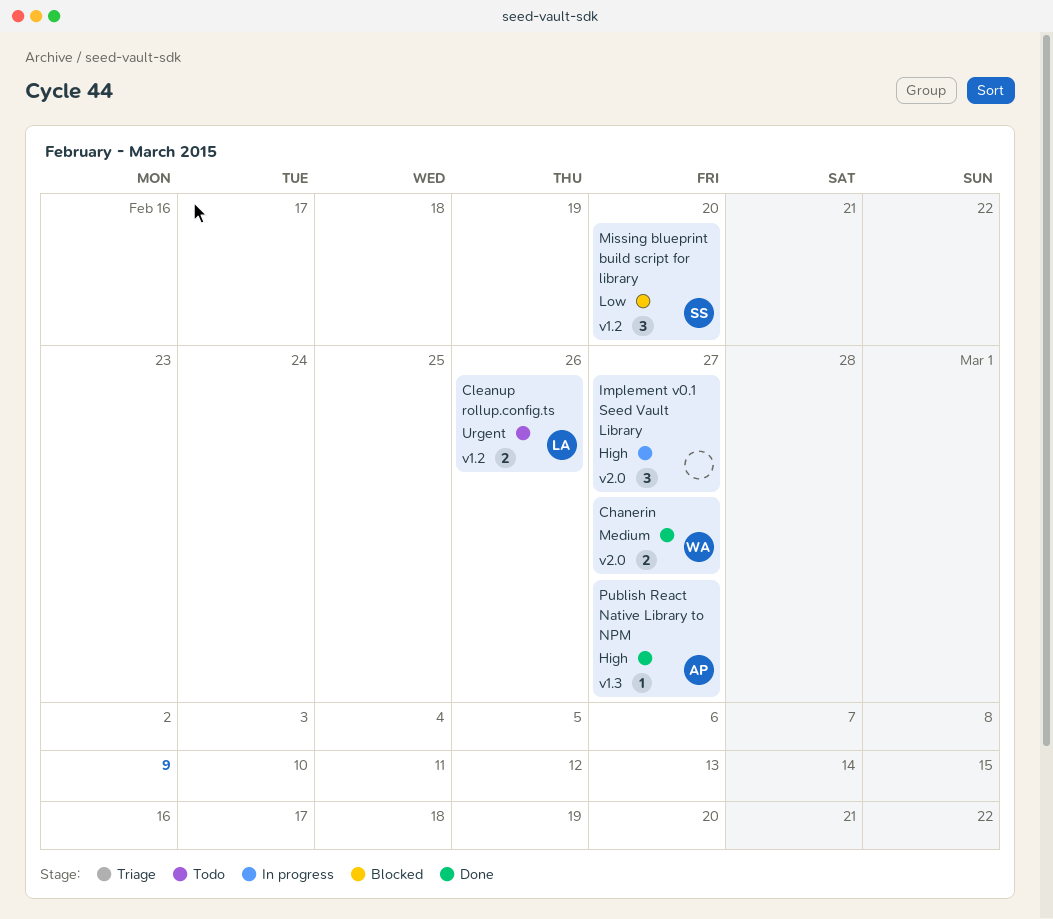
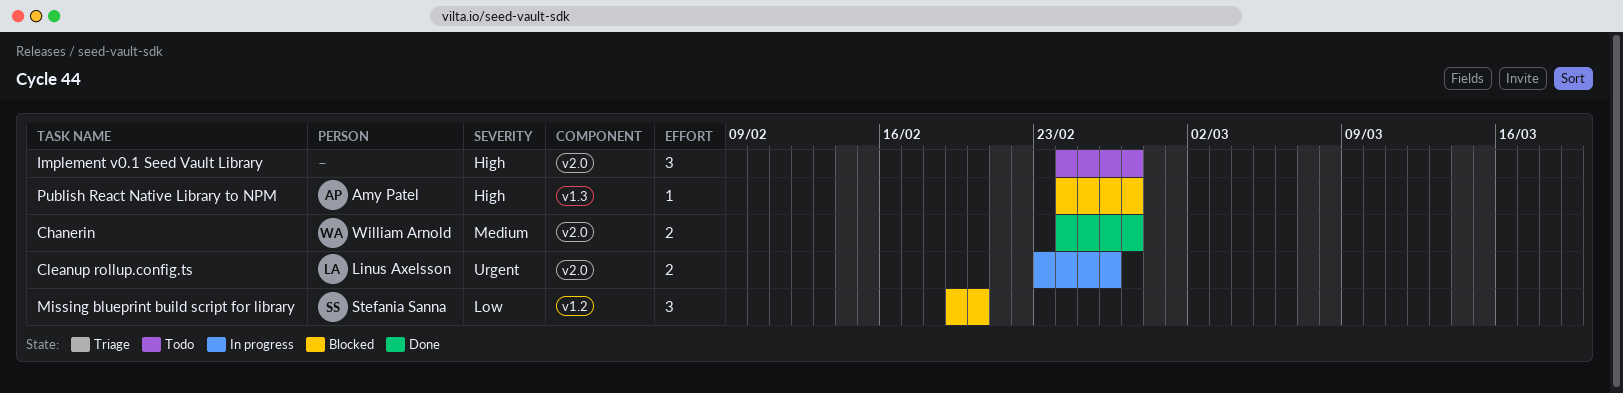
Cleanup rollup.config.ts, status: Todo -> In progress
Cleanup rollup.config.ts, label: v1.2 -> v2.0
Implement v0.1 Seed Vault Library, status: In progress -> Todo
Publish React Native Library to NPM, status: Done -> Blocked

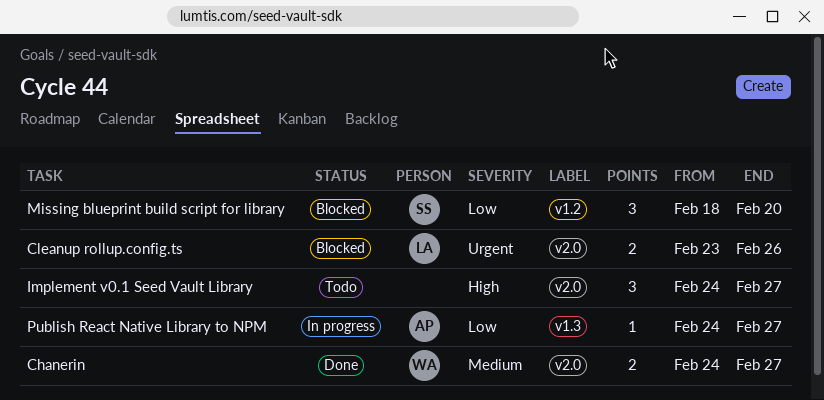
Cleanup rollup.config.ts, status: In progress -> Blocked
Missing blueprint build script for library, start: Feb 19 -> Feb 18
Publish React Native Library to NPM, status: Blocked -> In progress
Publish React Native Library to NPM, priority: High -> Low

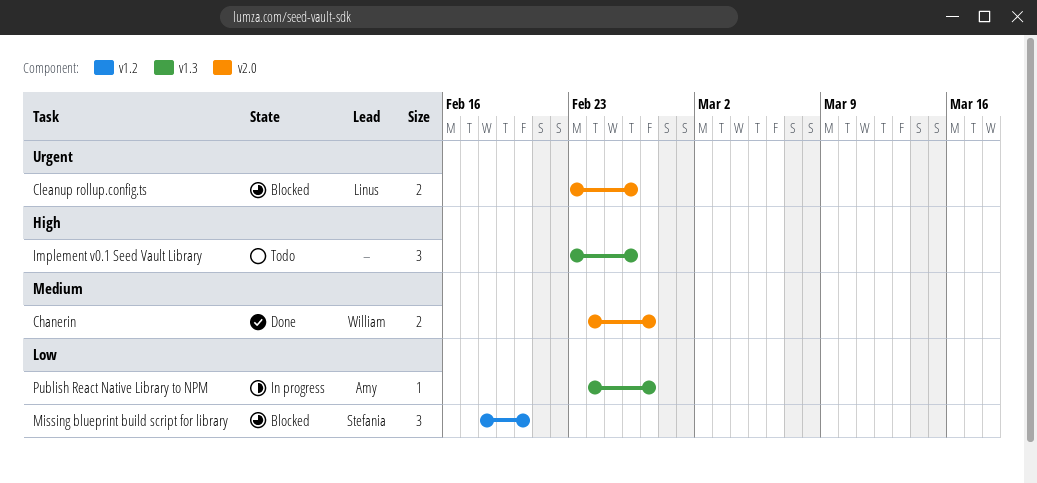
Implement v0.1 Seed Vault Library, label: v2.0 -> v1.3
Implement v0.1 Seed Vault Library, start: Feb 24 -> Feb 23
Implement v0.1 Seed Vault Library, due: Feb 27 -> Feb 26

